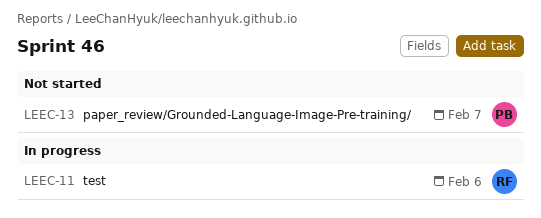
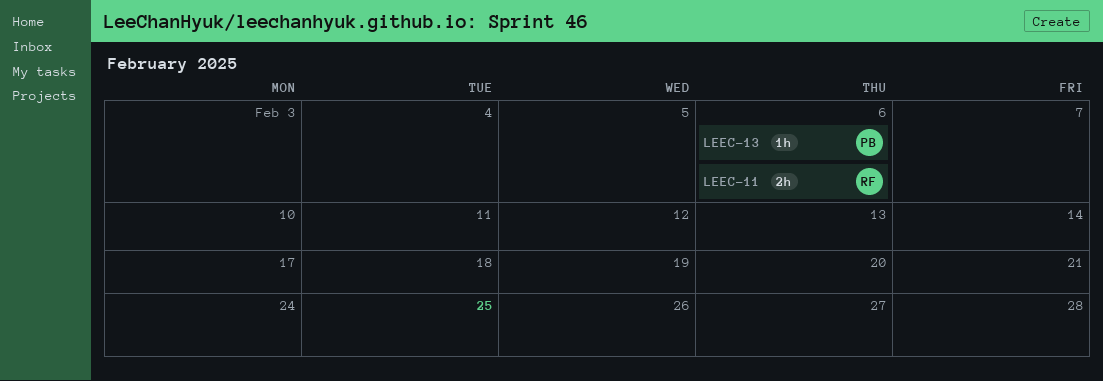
LEEC-13, due: Feb 7 -> Feb 6

